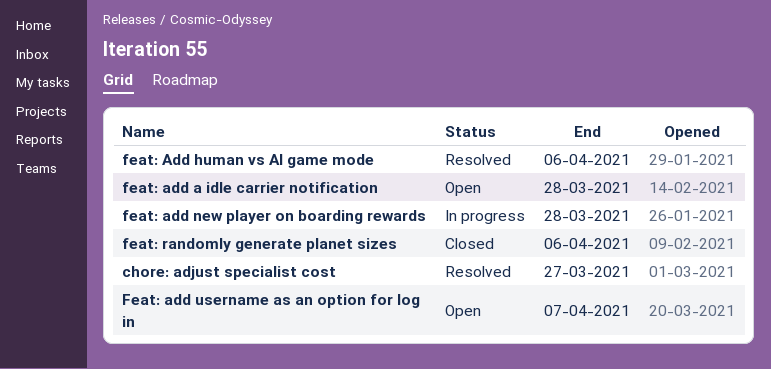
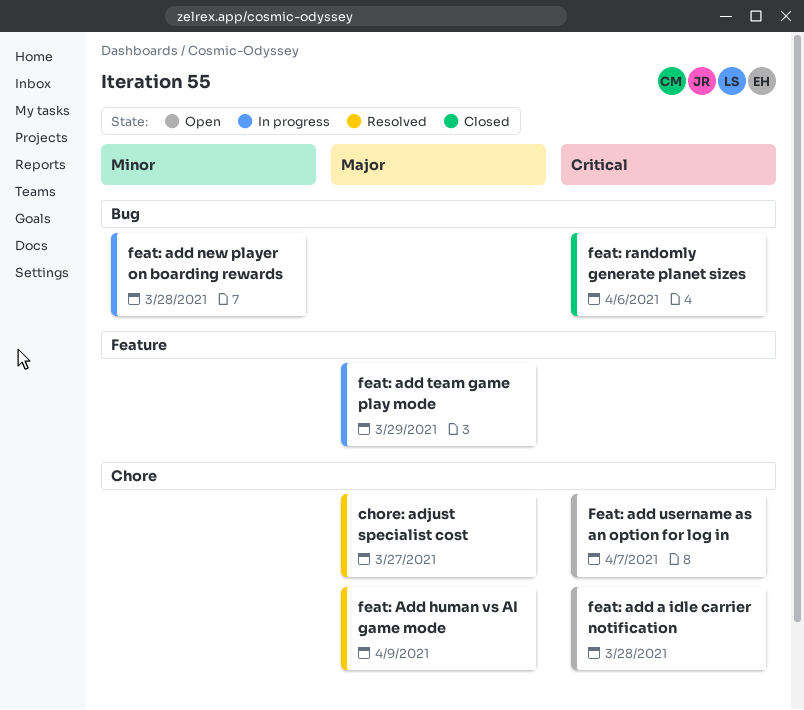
feat: Add human vs AI game mode, due: Apr 6 -> Apr 9
feat: add team game play mode: none -> present

